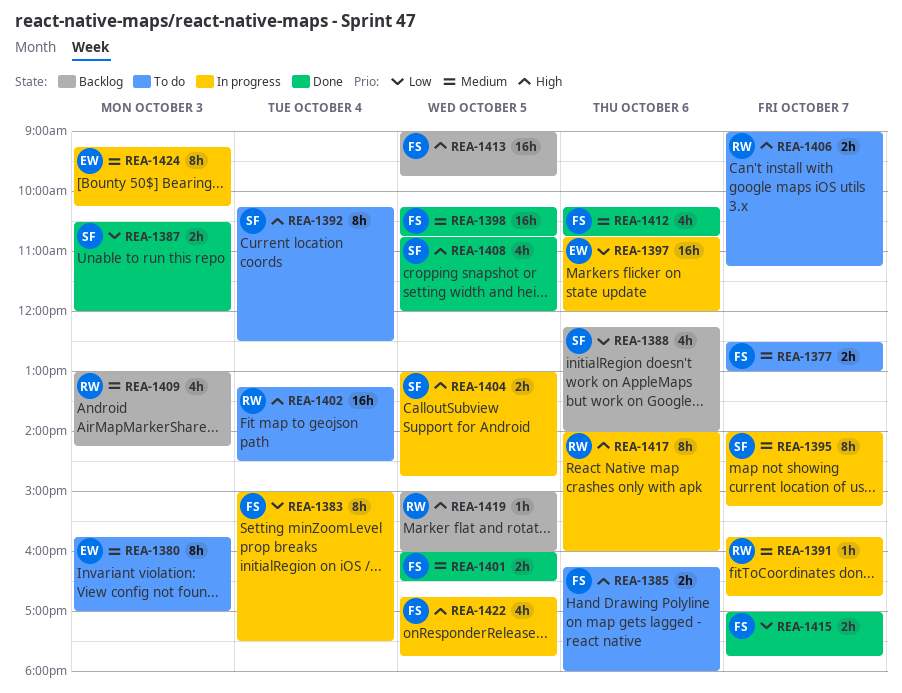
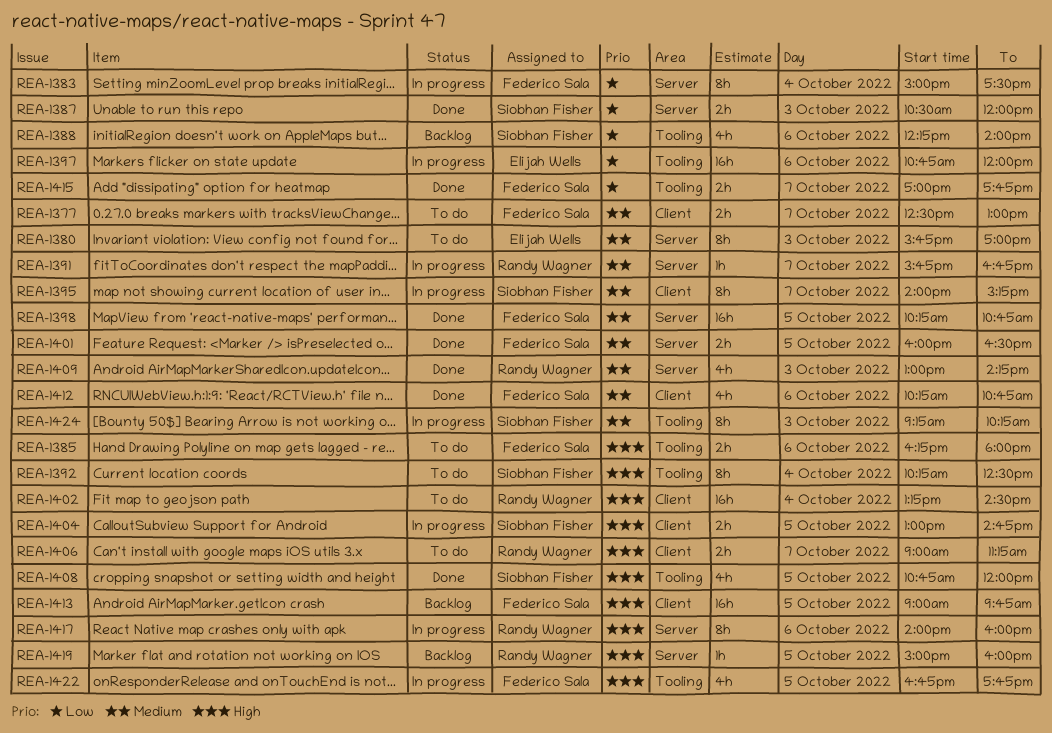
REA-1409, status: Backlog -> Done
REA-1424, owner: Elijah Wells -> Siobhan Fisher

